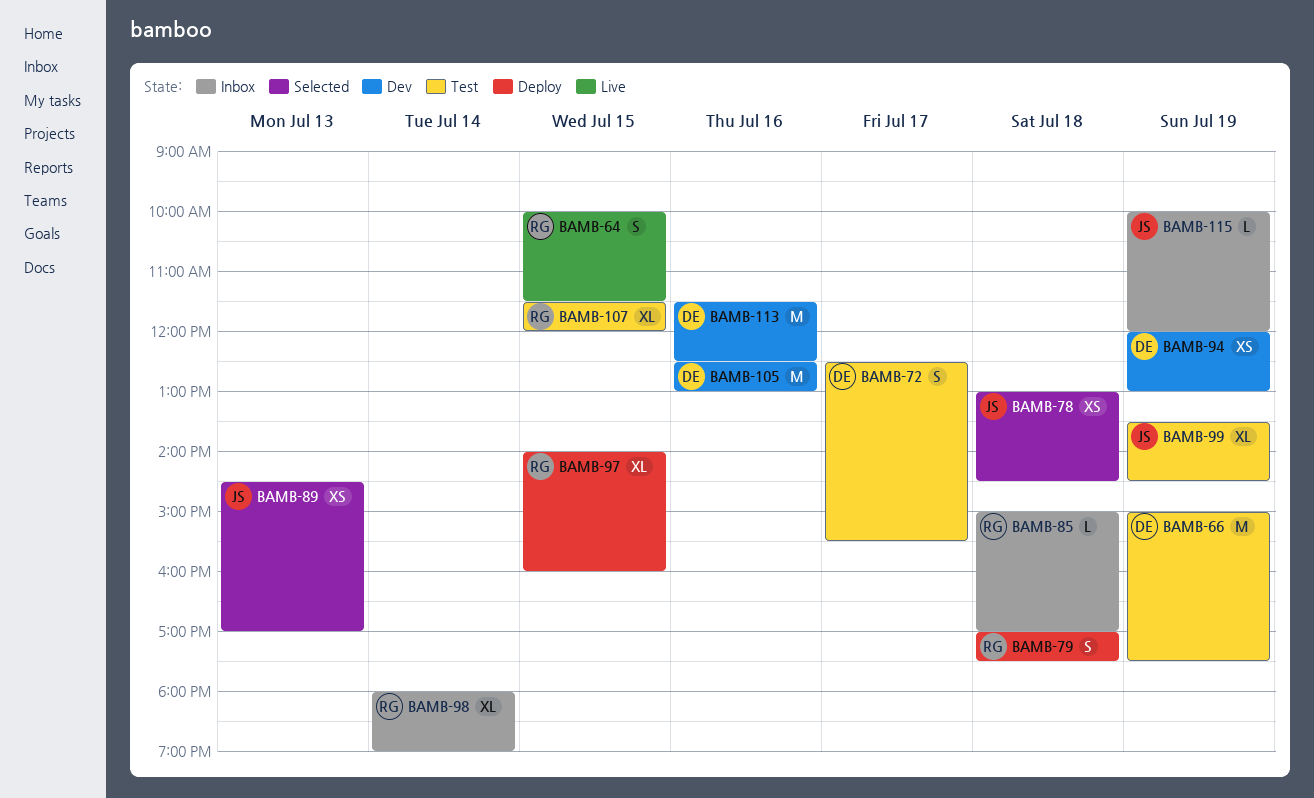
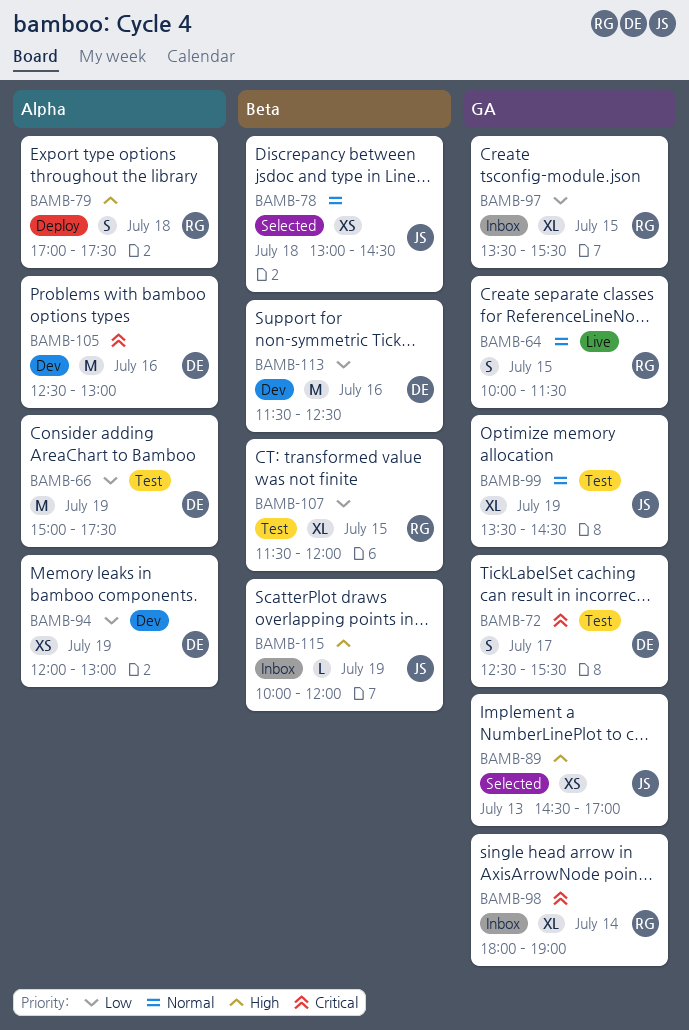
BAMB-85: present -> none
BAMB-97, status: Deploy -> Inbox
BAMB-97, begins: 14:00 -> 13:30
BAMB-97, ends: 16:00 -> 15:30

